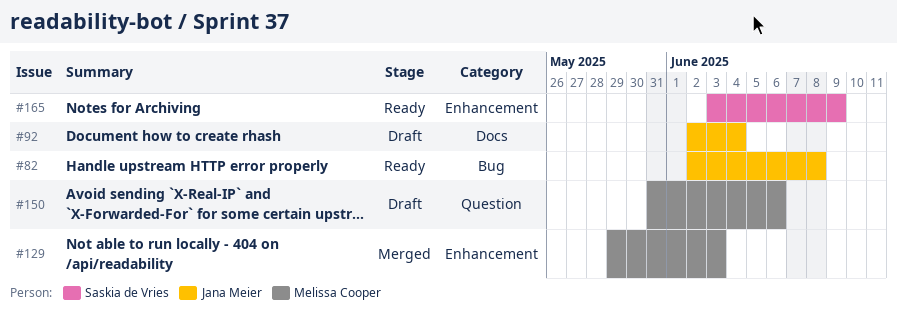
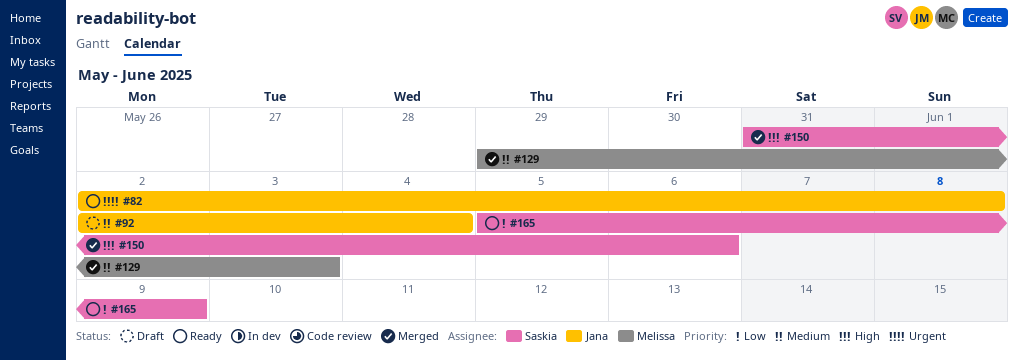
#150, status: Draft -> Merged
#150, owner: Melissa Cooper -> Saskia de Vries
#165, start: Jun 3 -> Jun 5

